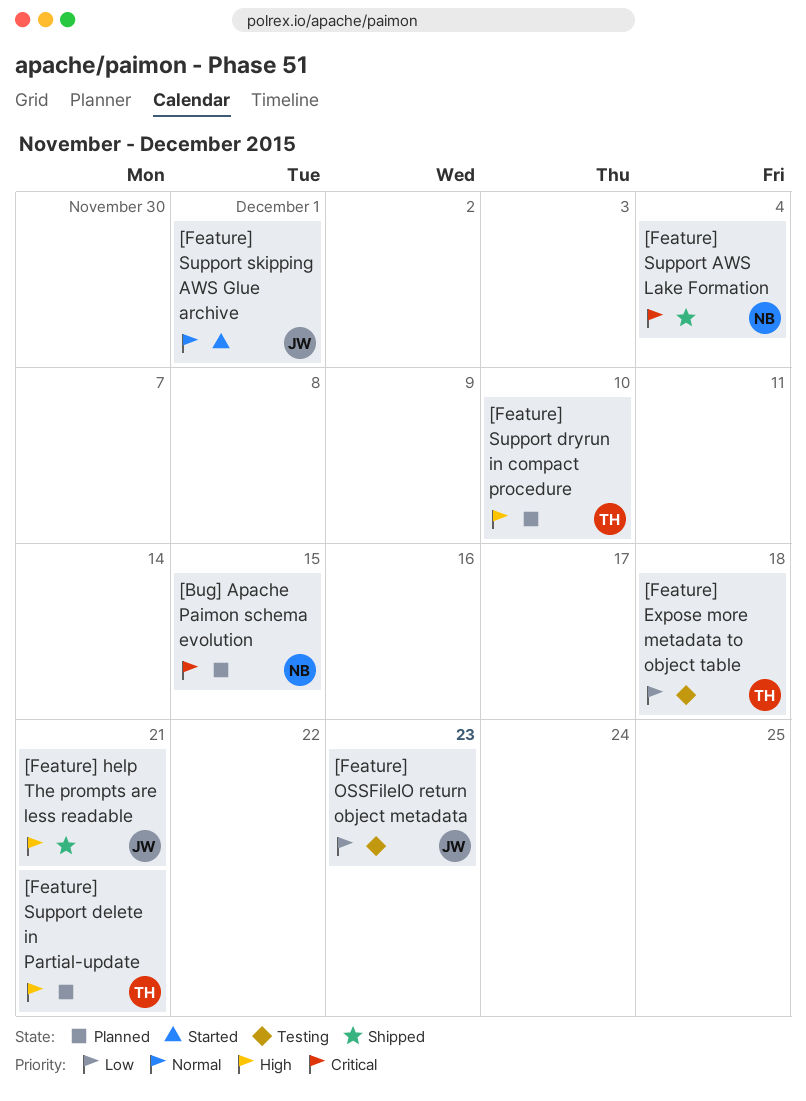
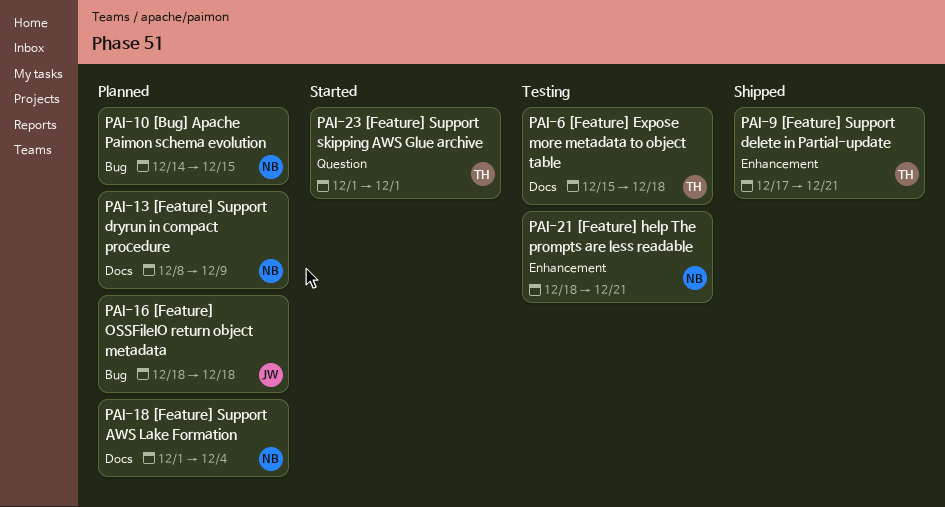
[Feature] help The prompts are less readable, status: Shipped -> Testing
[Feature] help The prompts are less readable, owner: JW -> NB
[Feature] OSSFileIO return object metadata, status: Testing -> Planned
[Feature] OSSFileIO return object metadata, due: Dec 23 -> Dec 18
[Feature] Support AWS Lake Formation, status: Shipped -> Planned
[Feature] Support delete in Partial-update, status: Planned -> Shipped
[Feature] Support dryrun in compact procedure, owner: TH -> NB
[Feature] Support dryrun in compact procedure, due: Dec 10 -> Dec 9
[Feature] Support skipping AWS Glue archive, owner: JW -> TH

